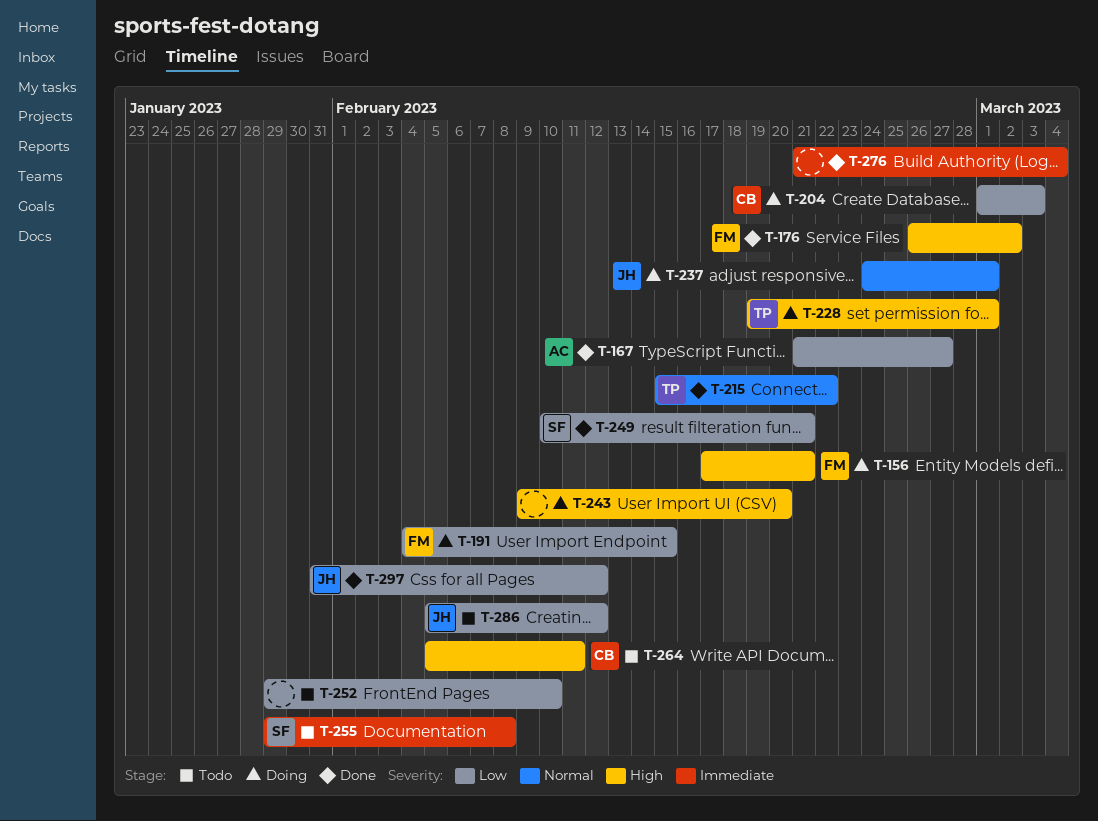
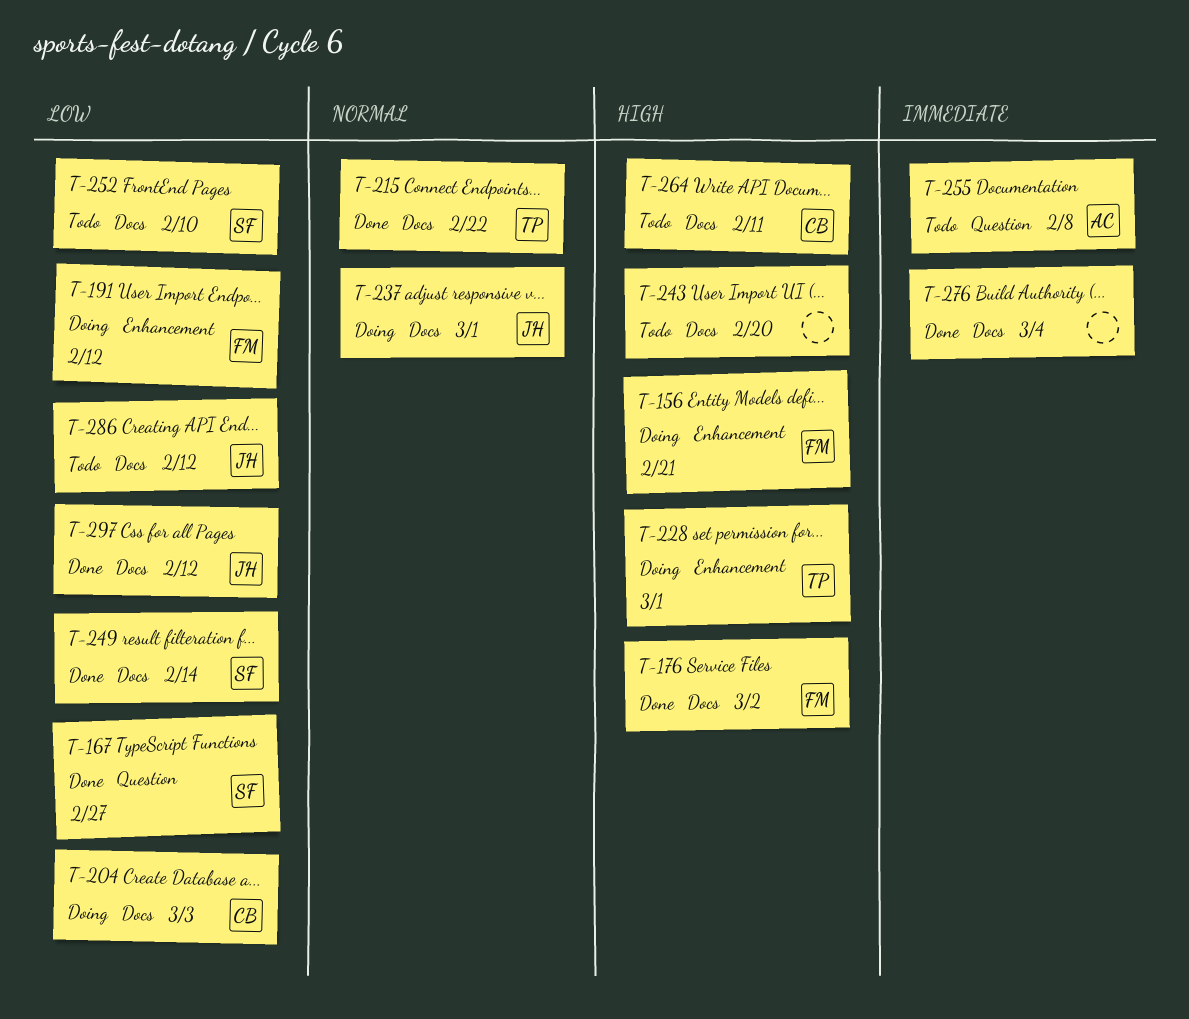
T-167, owner: AC -> SF
T-191, due: Feb 15 -> Feb 12
T-243, status: Doing -> Todo
T-249, due: Feb 21 -> Feb 14
T-252, owner: none -> SF
T-255, owner: SF -> AC

